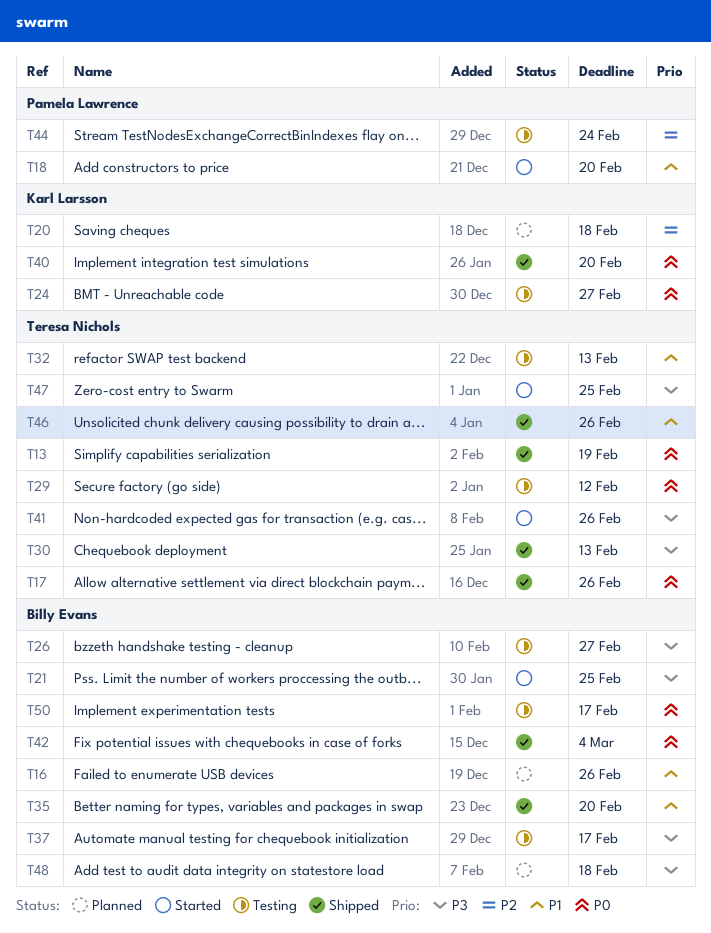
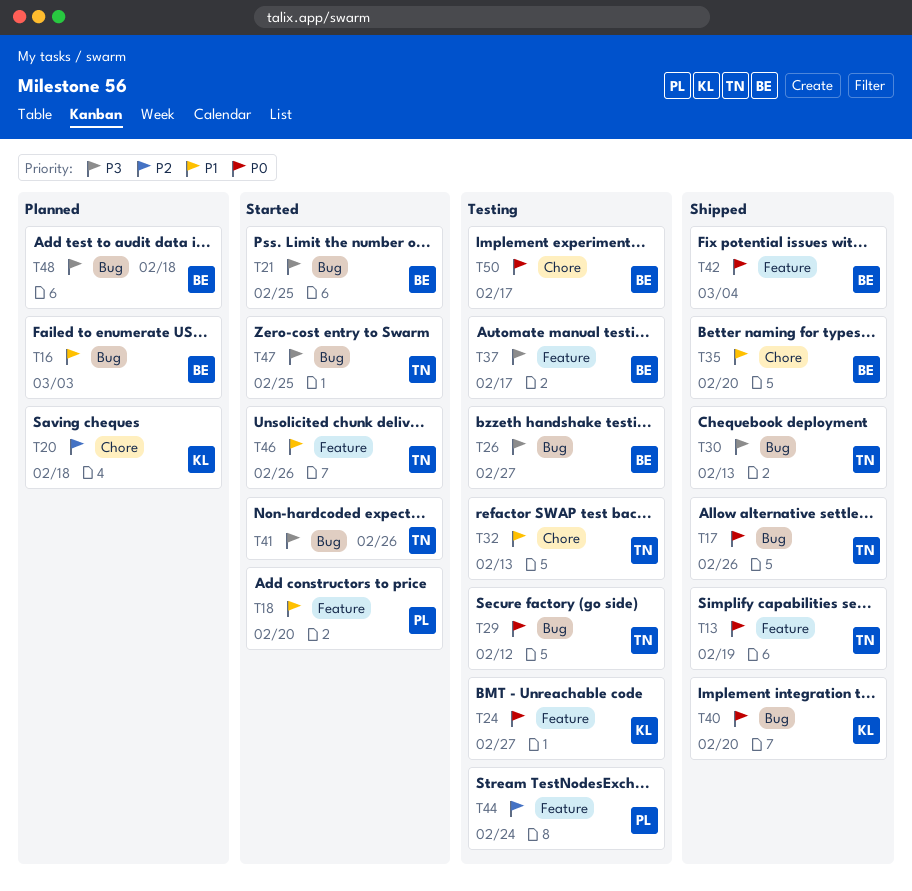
T16, due: Feb 26 -> Mar 3
T46, status: Shipped -> Started

